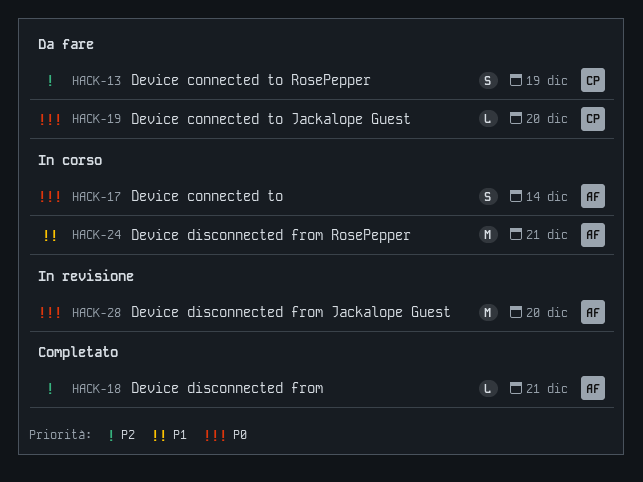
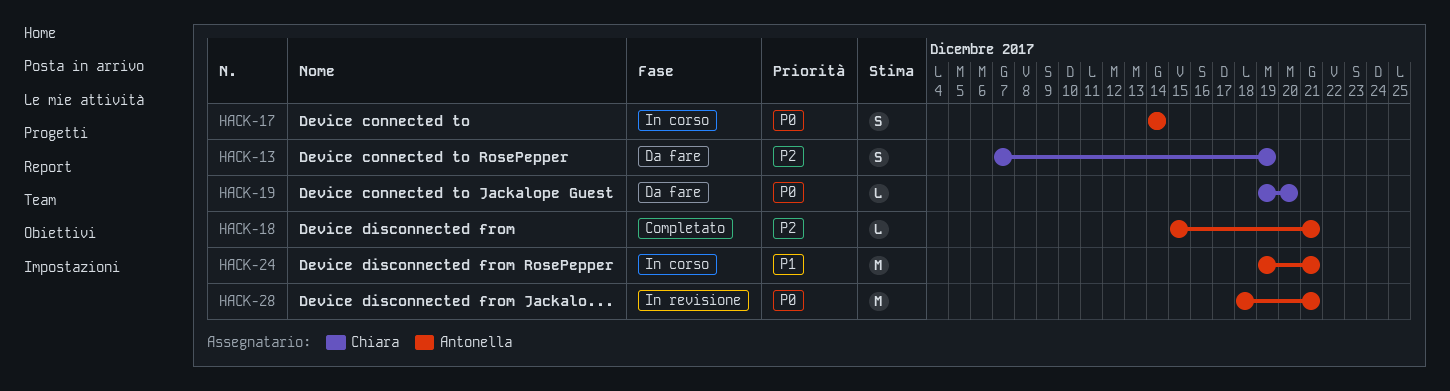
HACK-28, due: Dec 20 -> Dec 21

